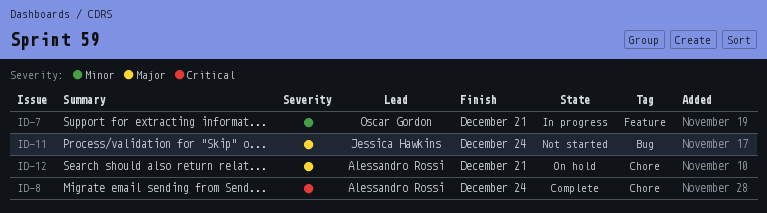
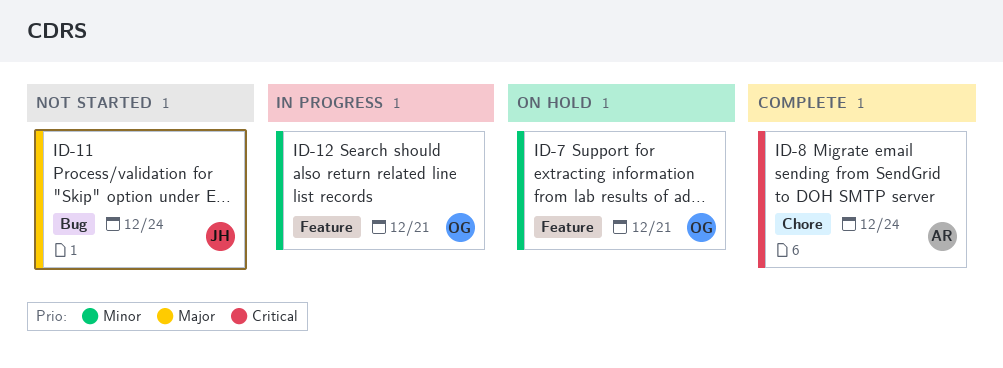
ID-7, status: In progress -> On hold
ID-12, status: On hold -> In progress
ID-12, owner: Alessandro Rossi -> Oscar Gordon
ID-12, priority: Major -> Minor
ID-12, label: Chore -> Feature

